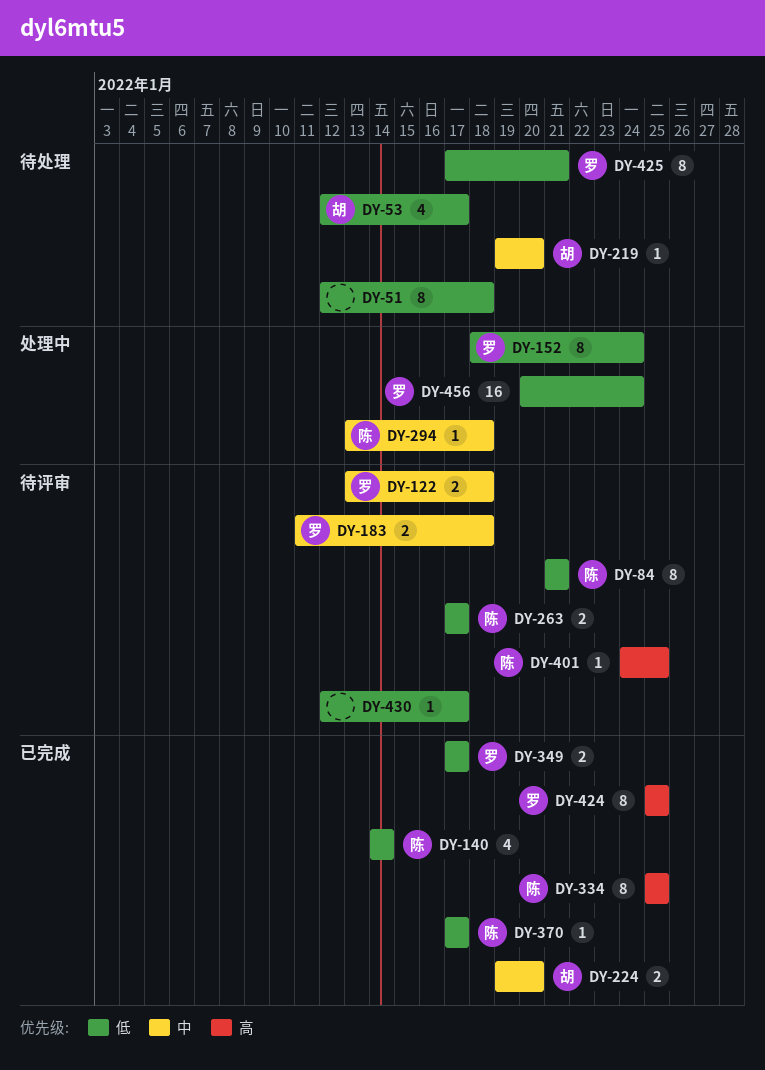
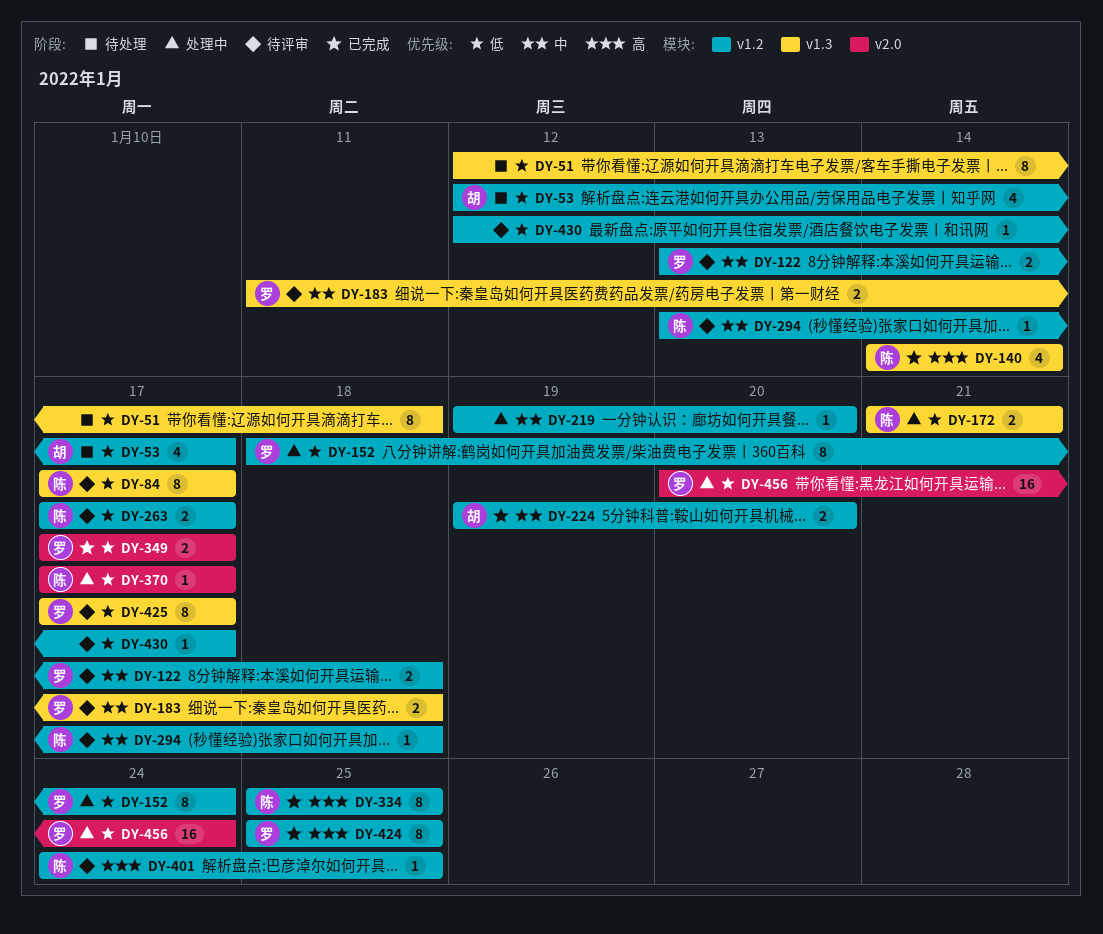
DY-84, start: Jan 21 -> Jan 17
DY-84, due: Jan 21 -> Jan 17
DY-140, priority: 低 -> 高
DY-172: none -> present
DY-219, status: 待处理 -> 处理中
DY-219, owner: 胡 -> none
DY-294, status: 处理中 -> 待评审
DY-370, status: 已完成 -> 处理中
DY-425, status: 待处理 -> 待评审
DY-425, due: Jan 21 -> Jan 17

